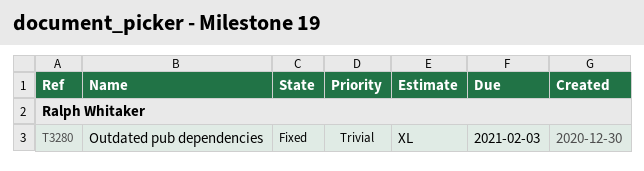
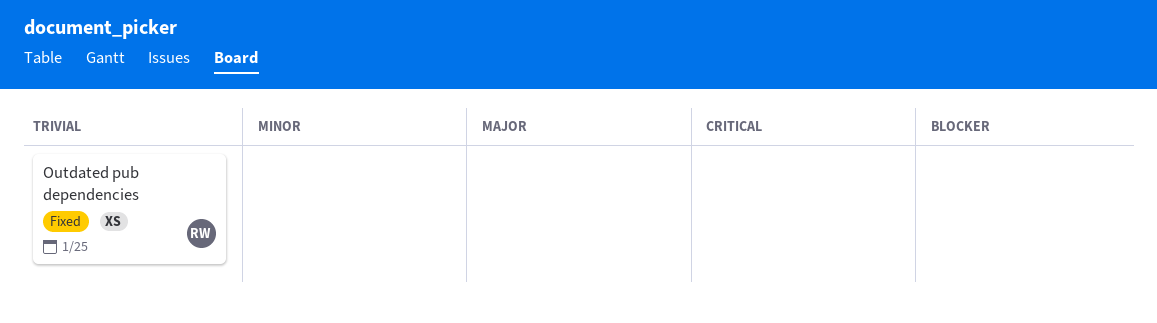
Outdated pub dependencies, estimate: XL -> XS
Outdated pub dependencies, due: Feb 3 -> Jan 25

